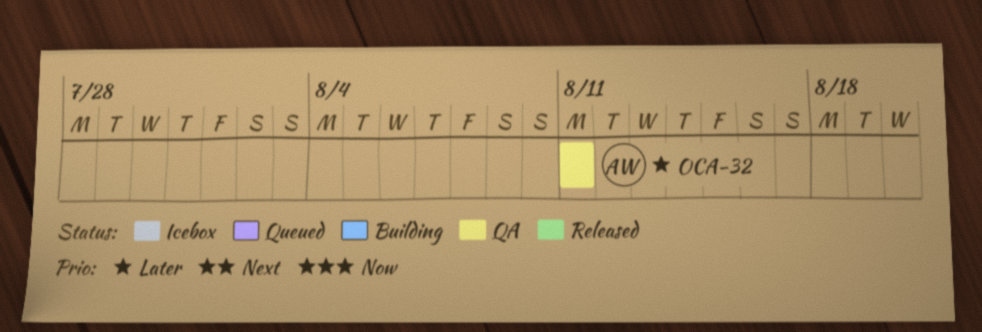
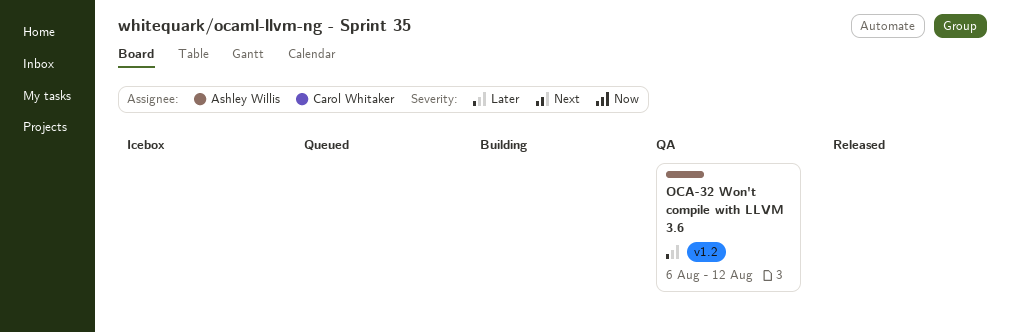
OCA-32, start: Aug 11 -> Aug 6
OCA-32, due: Aug 11 -> Aug 12

